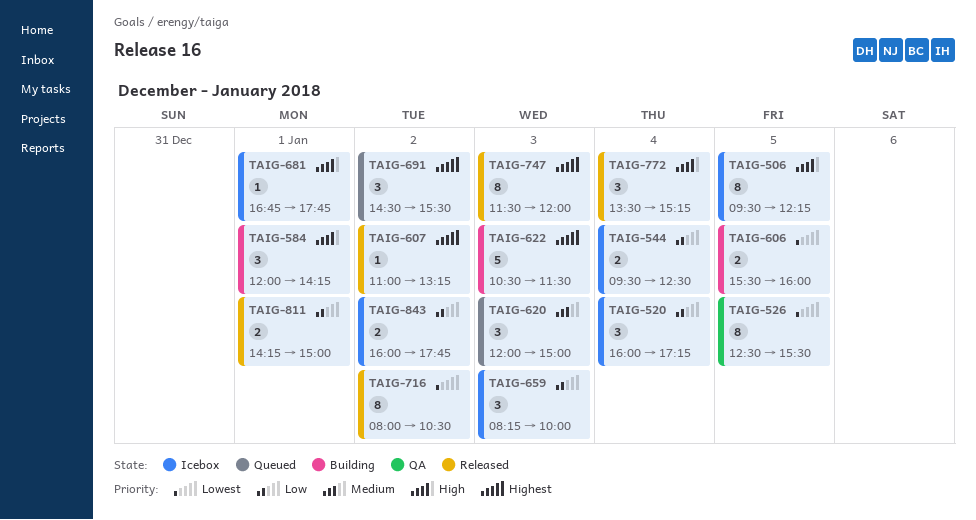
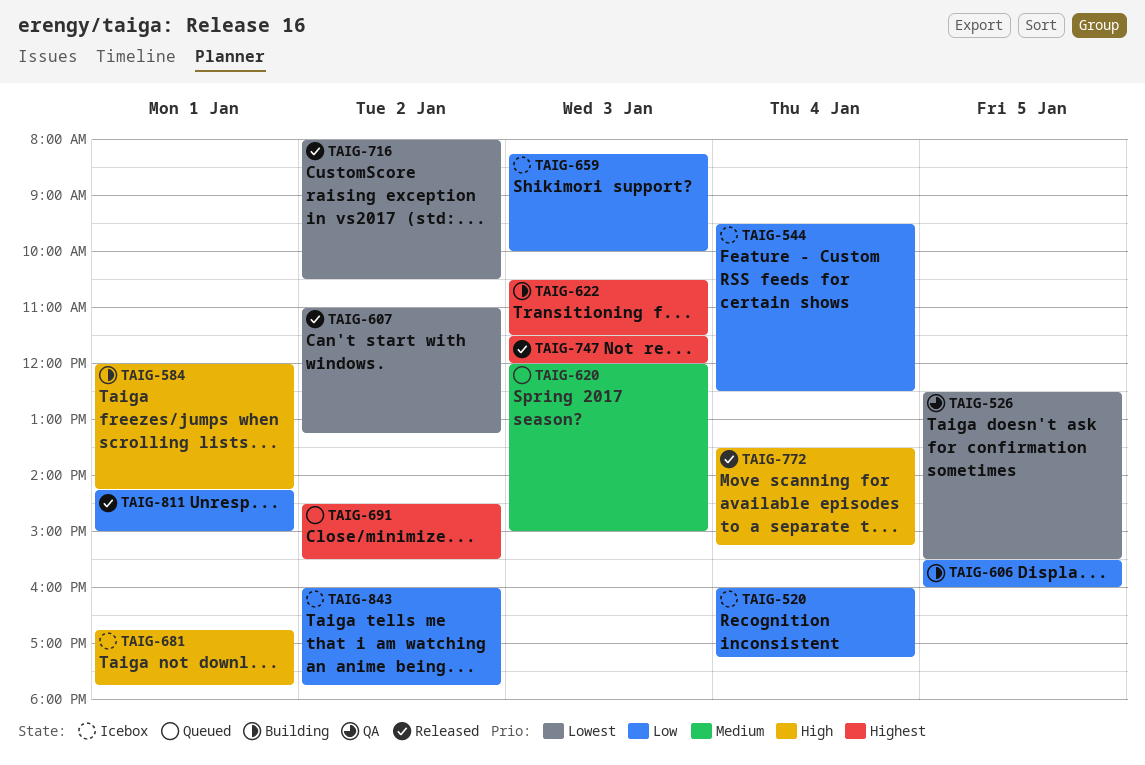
TAIG-506: present -> none
TAIG-606, priority: Lowest -> Low
TAIG-607, priority: Highest -> Lowest

